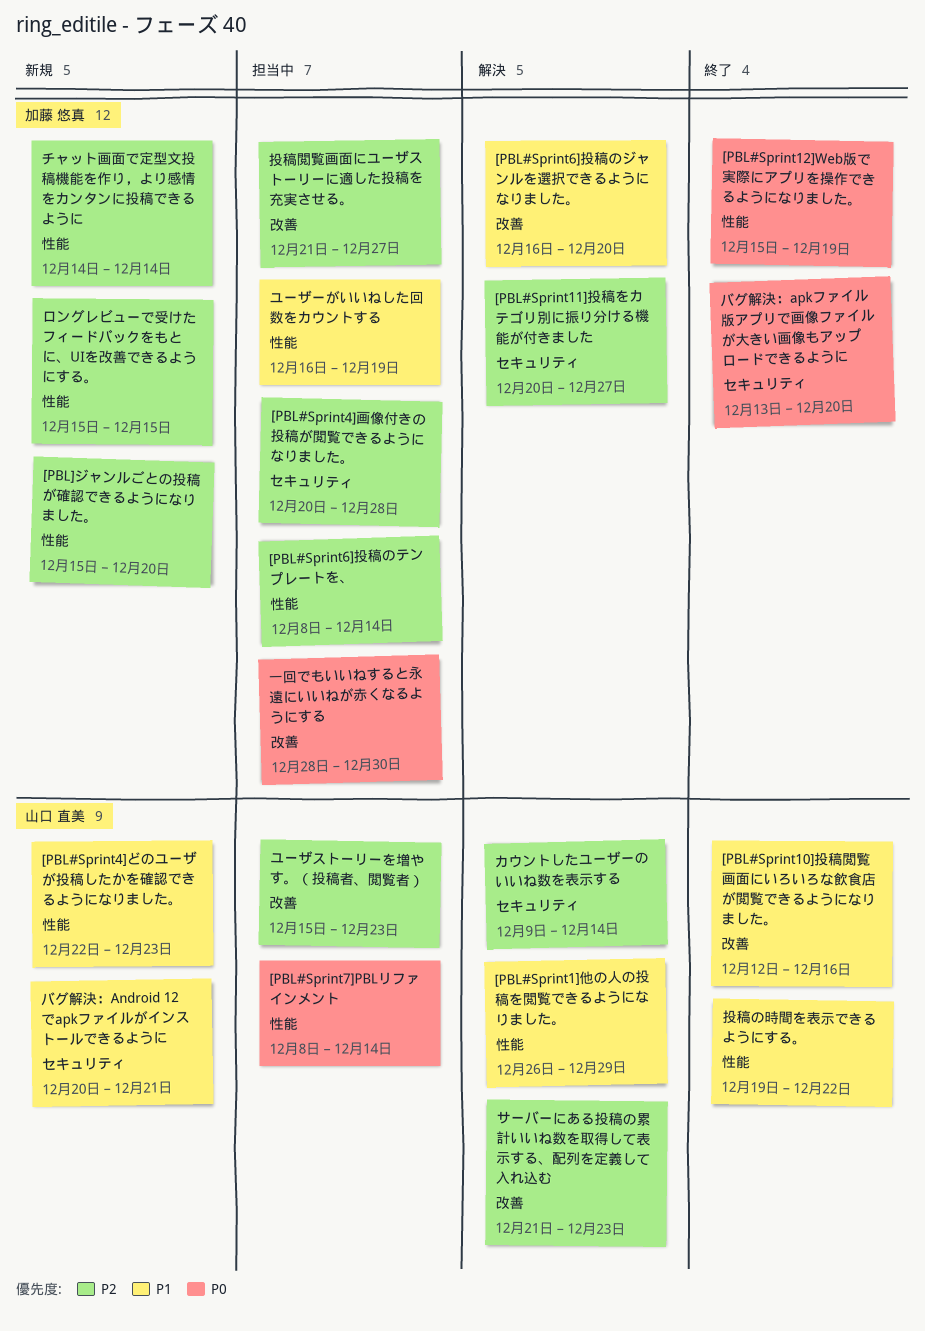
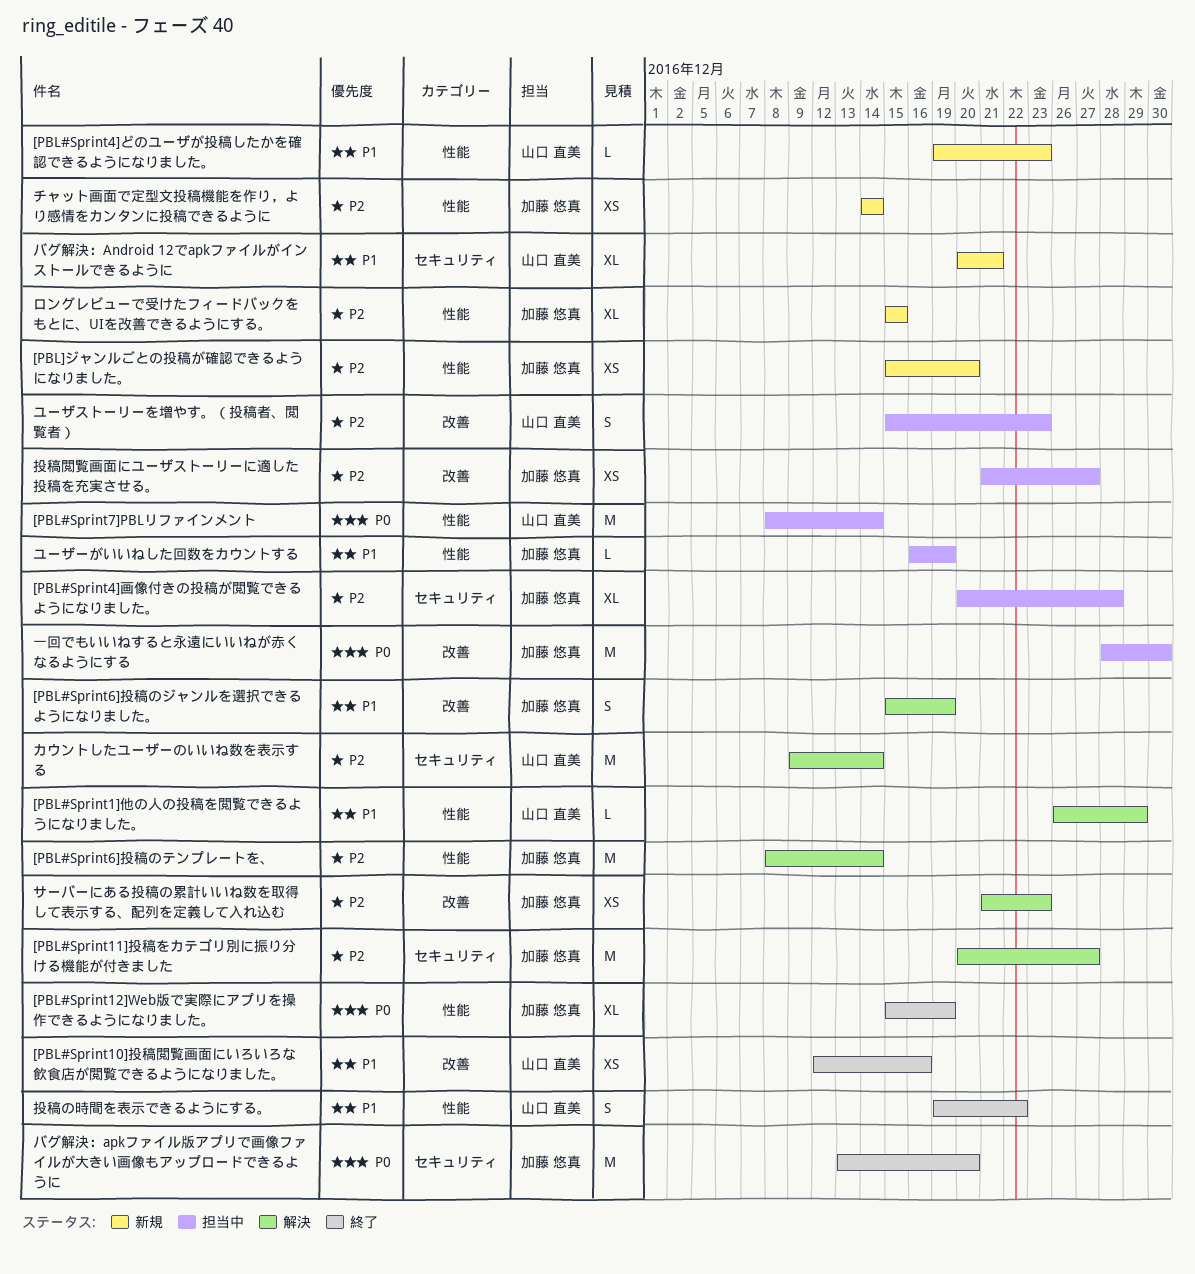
[PBL#Sprint4]どのユーザが投稿したかを確認できるようになりました。, start: Dec 22 -> Dec 19
[PBL#Sprint6]投稿のジャンルを選択できるようになりました。, start: Dec 16 -> Dec 15
[PBL#Sprint6]投稿のジャンルを選択できるようになりました。, due: Dec 20 -> Dec 19
[PBL#Sprint6]投稿のテンプレートを、, status: 担当中 -> 解決
サーバーにある投稿の累計いいね数を取得して表示する、配列を定義して入れ込む, owner: 山口 直美 -> 加藤 悠真

